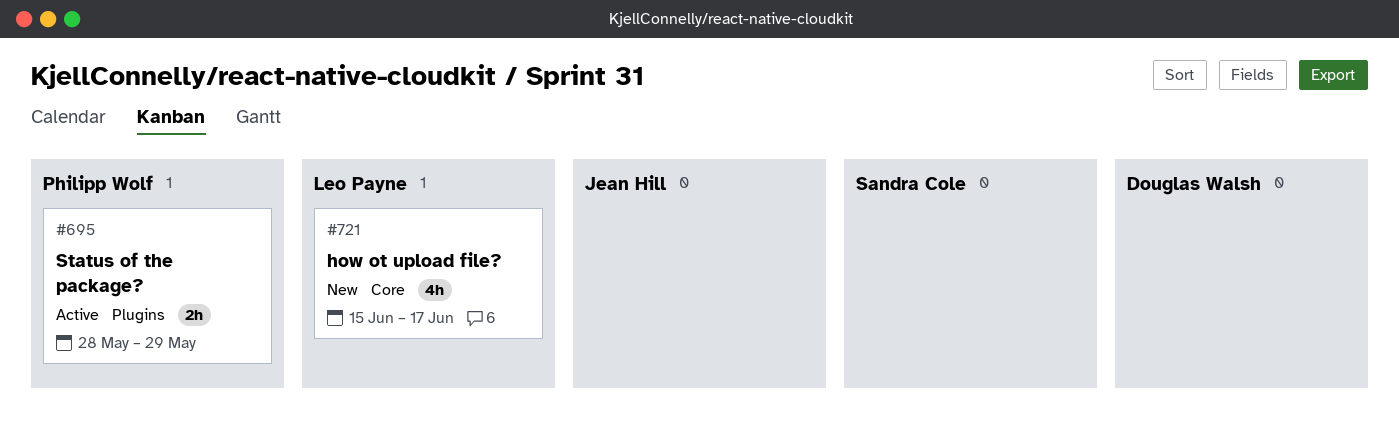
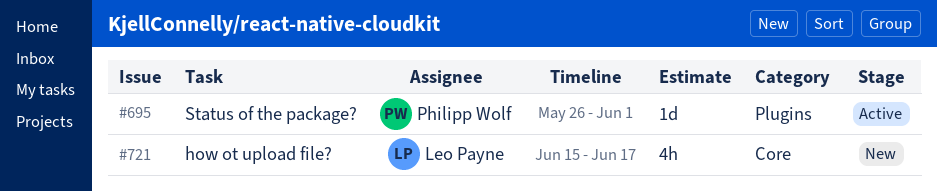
#695, estimate: 2h -> 1d
#695, start: May 28 -> May 26
#695, due: May 29 -> Jun 1

